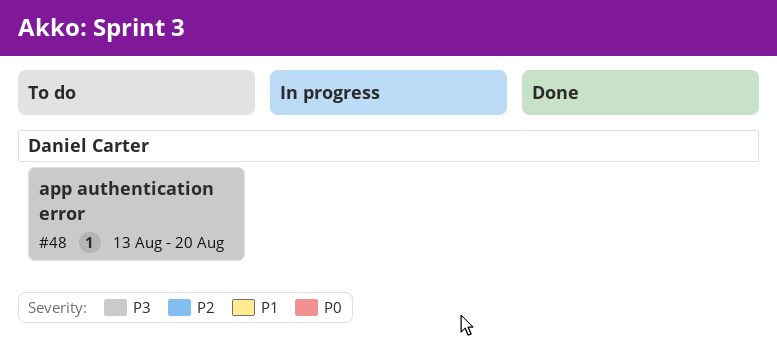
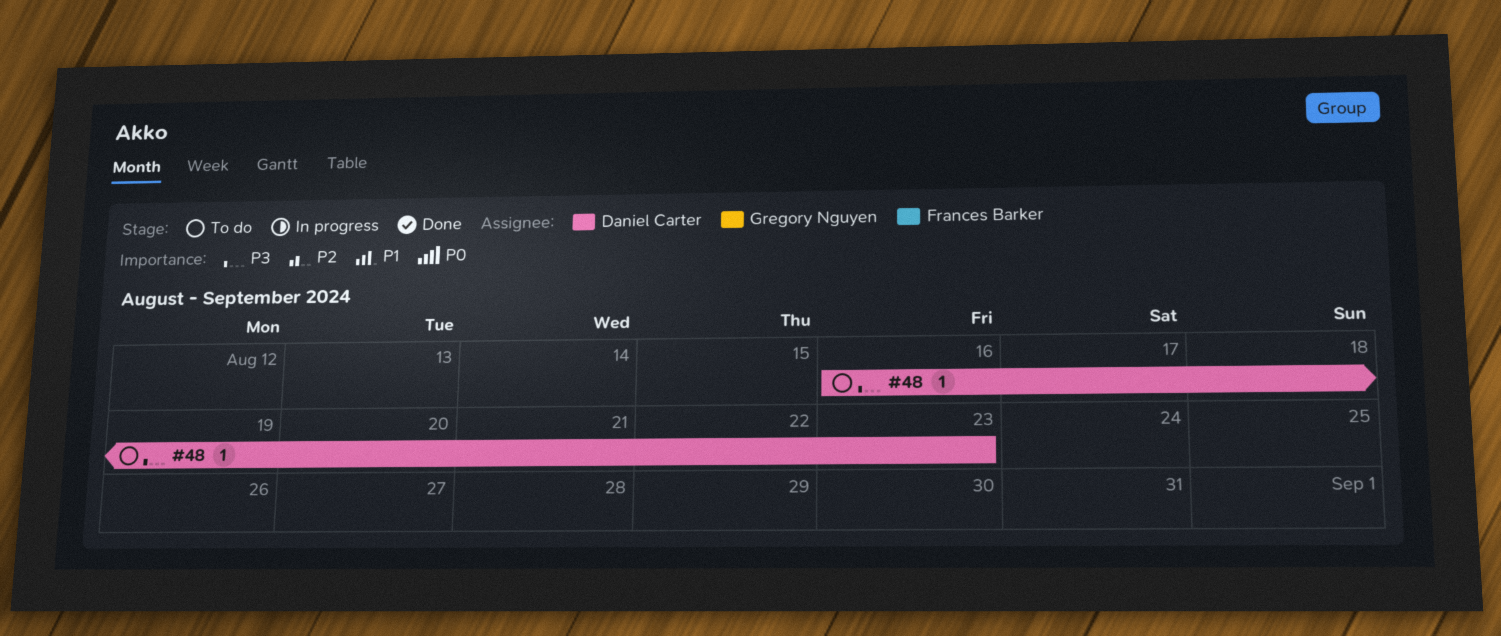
#48, start: Aug 13 -> Aug 16
#48, due: Aug 20 -> Aug 23

